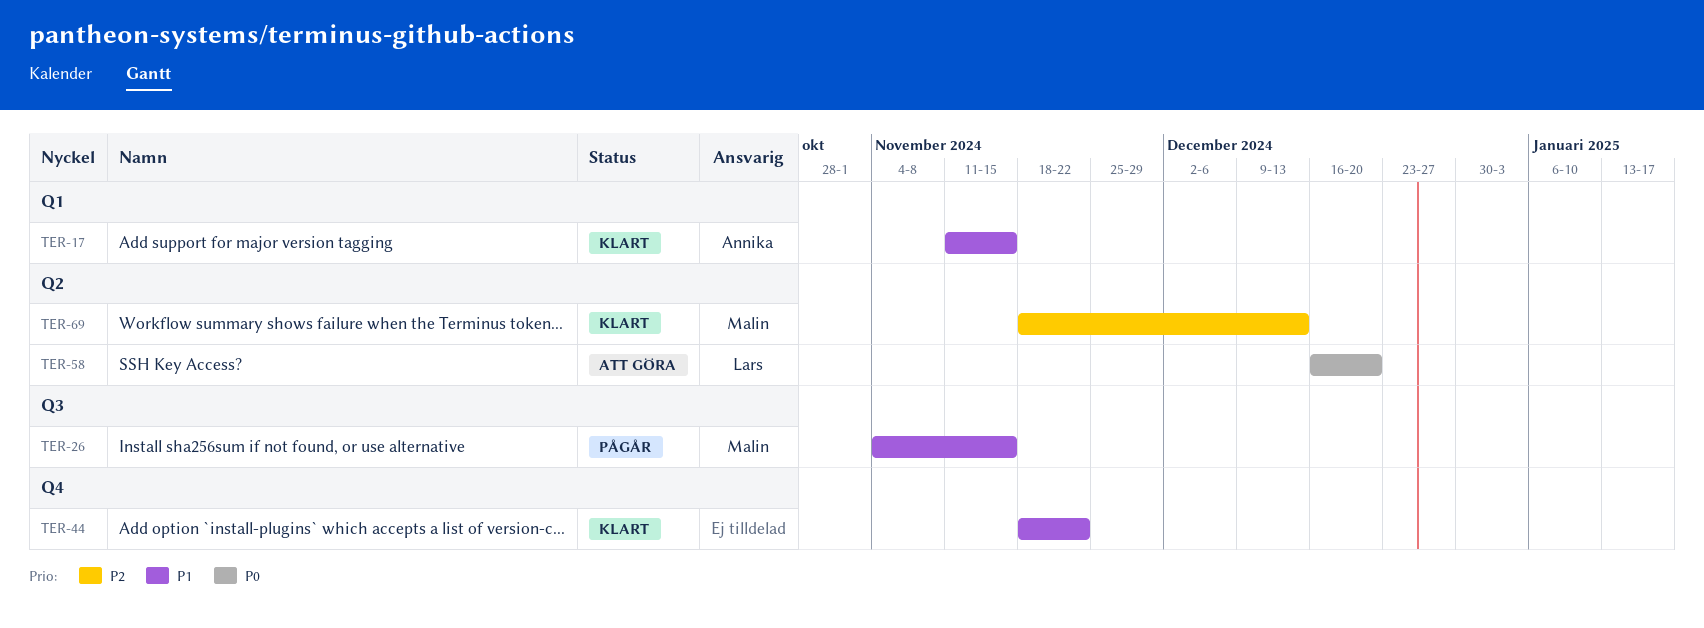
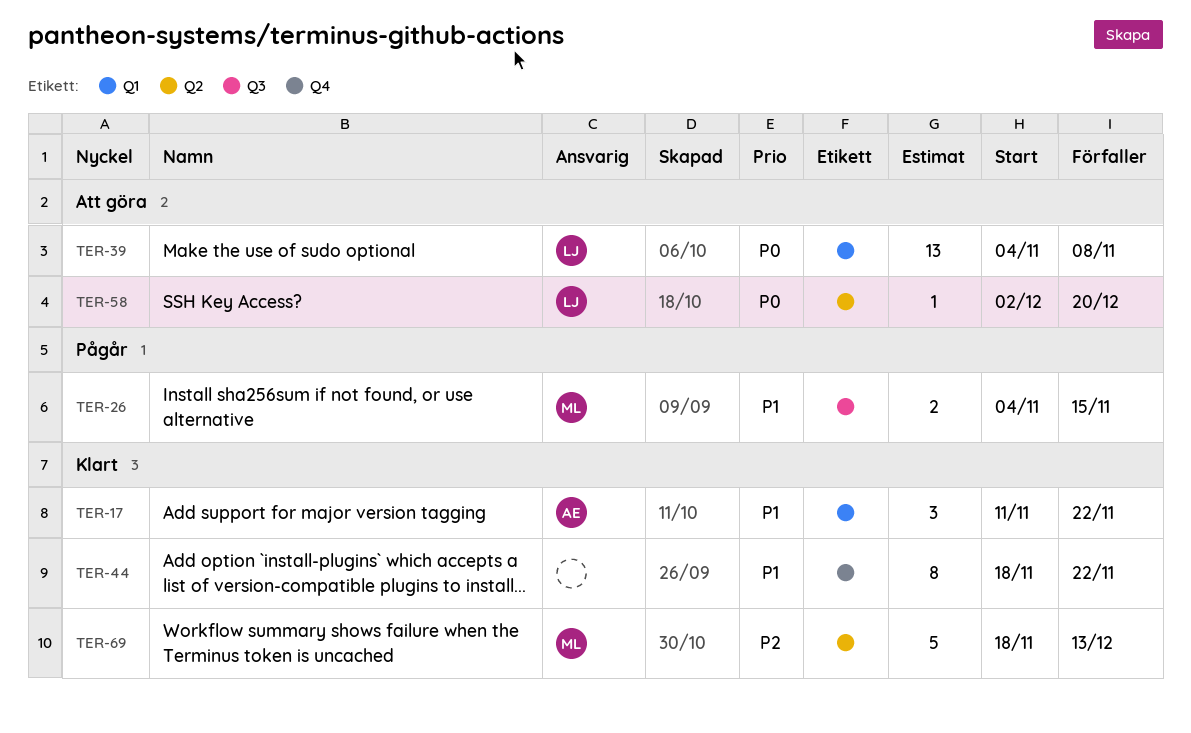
TER-17, due: Nov 15 -> Nov 22
TER-39: none -> present
TER-58, start: Dec 16 -> Dec 2

